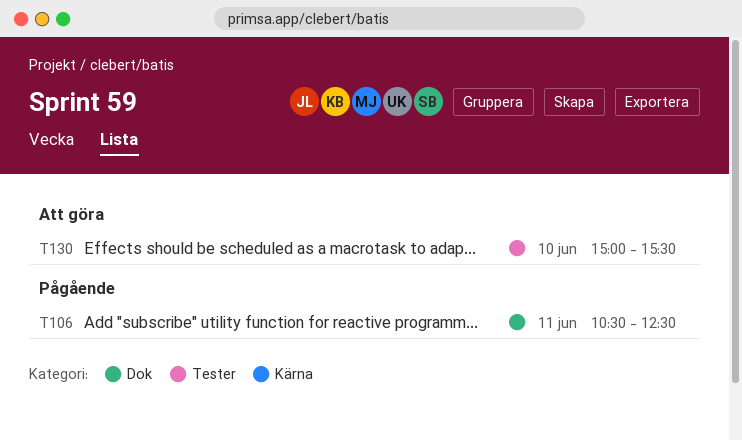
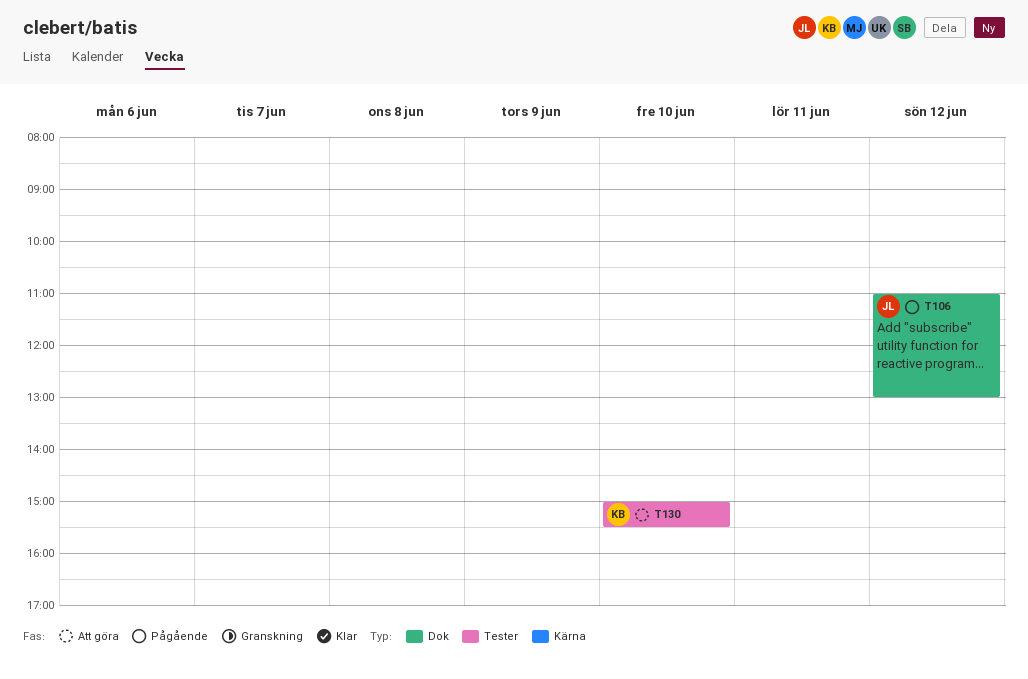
T106, day: Jun 11 -> Jun 12
T106, begins: 10:30 -> 11:00
T106, ends: 12:30 -> 13:00

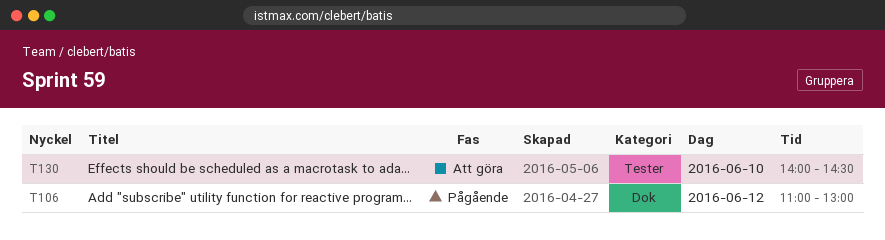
T130, begins: 15:00 -> 14:00
T130, ends: 15:30 -> 14:30

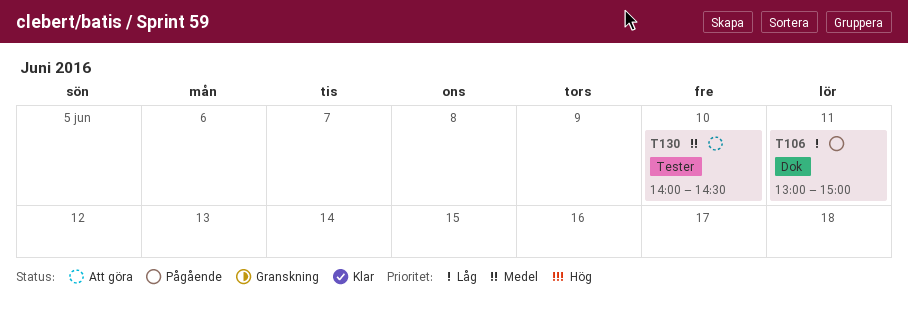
T106, day: Jun 12 -> Jun 11
T106, begins: 11:00 -> 13:00
T106, ends: 13:00 -> 15:00

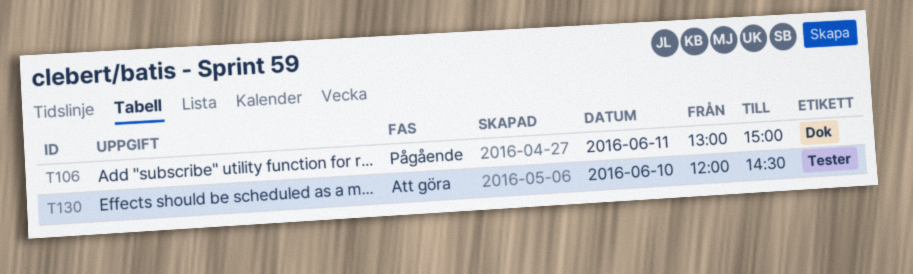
T130, begins: 14:00 -> 12:00

